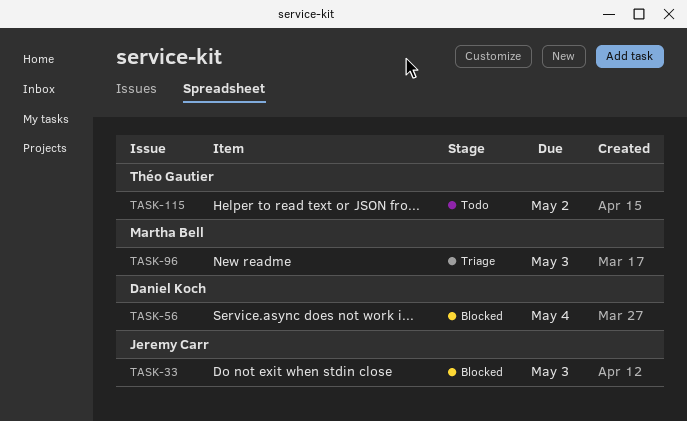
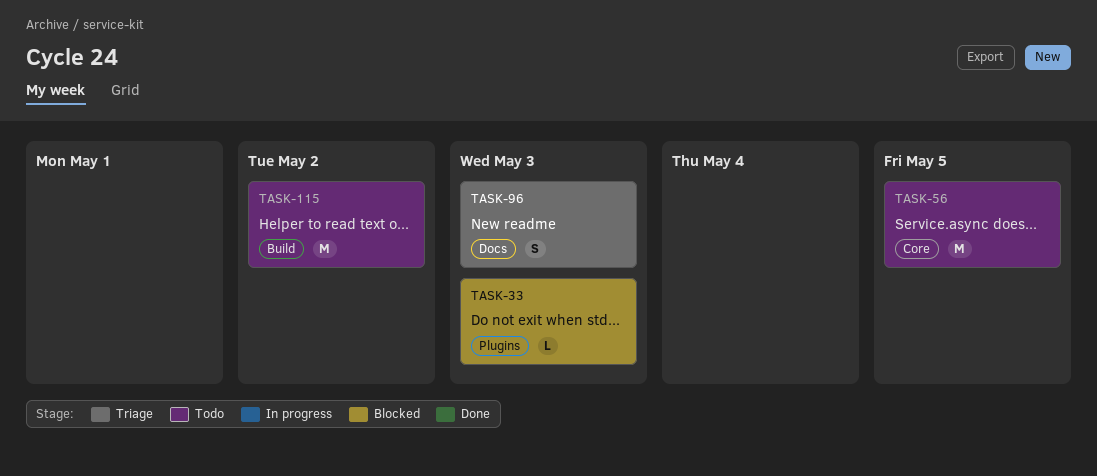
TASK-56, status: Blocked -> Todo
TASK-56, due: May 4 -> May 5

